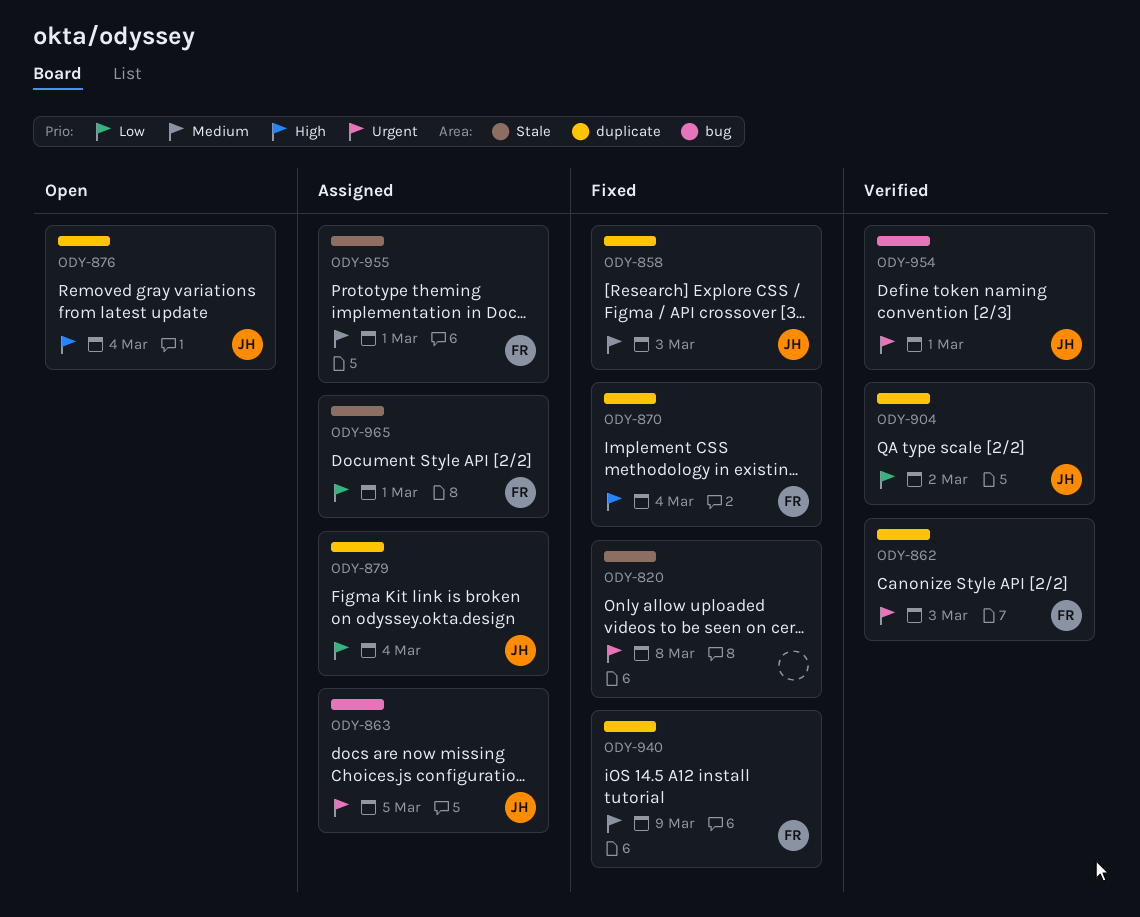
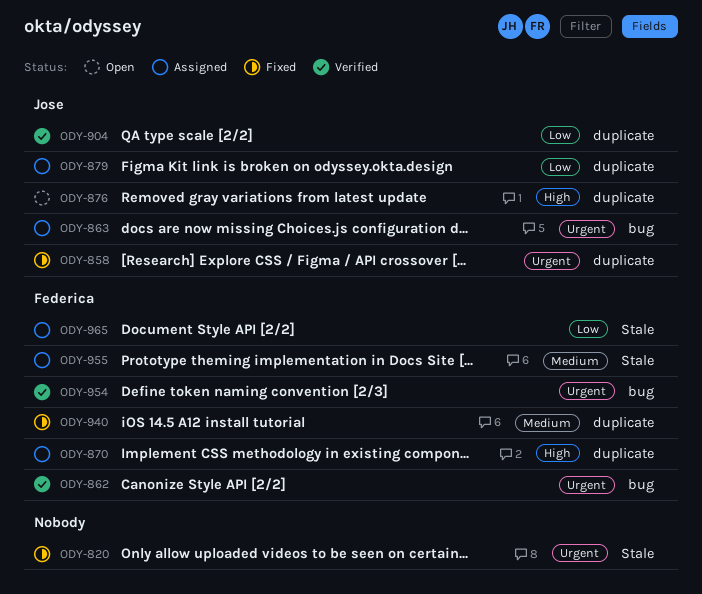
ODY-858, priority: Medium -> Urgent
ODY-862, label: duplicate -> bug
ODY-870, status: Fixed -> Assigned
ODY-954, owner: Jose -> Federica

